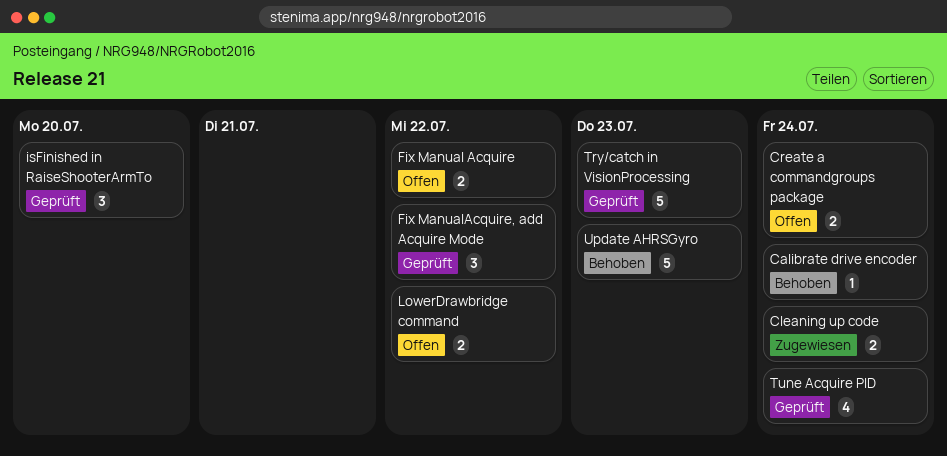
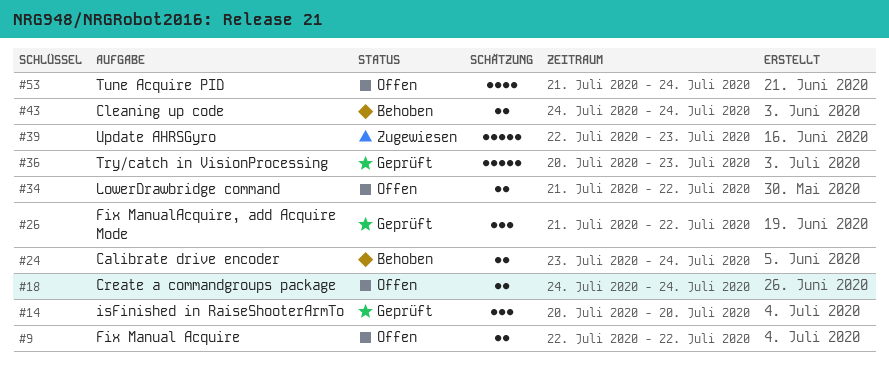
Calibrate drive encoder, estimate: 1 -> 2
Cleaning up code, status: Zugewiesen -> Behoben
Tune Acquire PID, status: Geprüft -> Offen
Update AHRSGyro, status: Behoben -> Zugewiesen

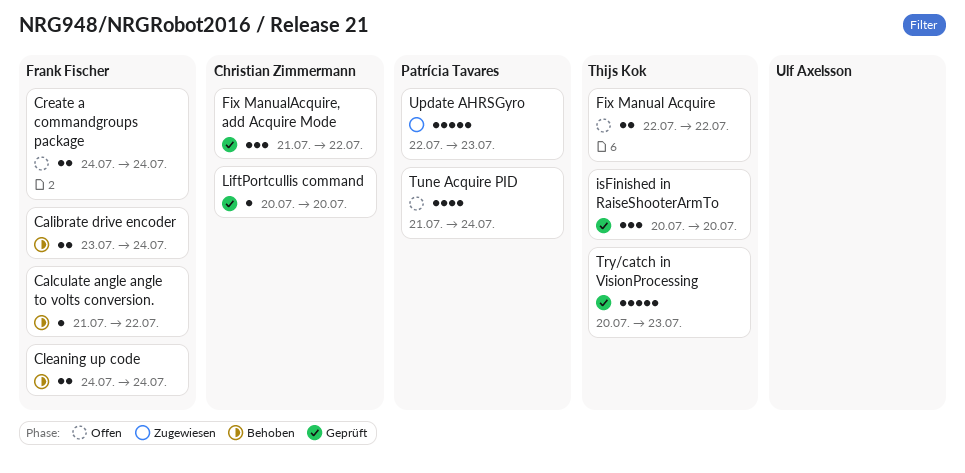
Calculate angle angle to volts conversion.: none -> present
LiftPortcullis command: none -> present
LowerDrawbridge command: present -> none

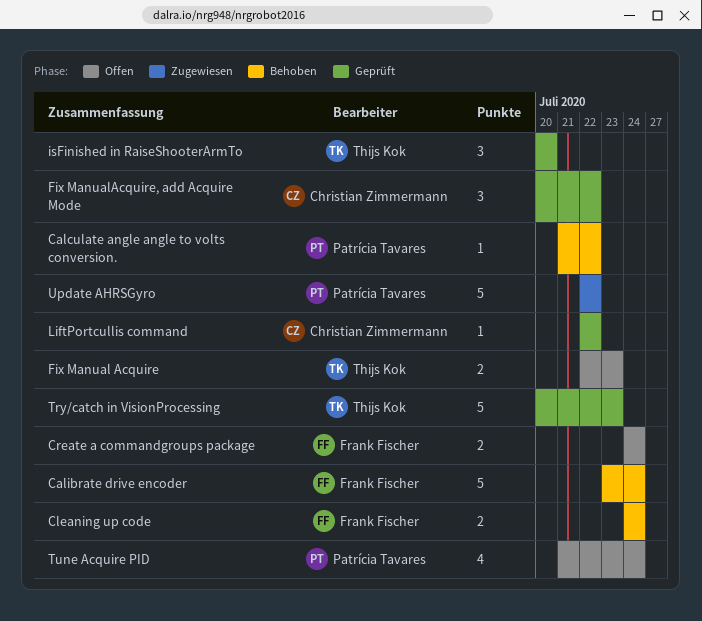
Calculate angle angle to volts conversion., owner: Frank Fischer -> Patrícia Tavares
Calibrate drive encoder, estimate: 2 -> 5
Fix Manual Acquire, due: Jul 22 -> Jul 23
Fix ManualAcquire, add Acquire Mode, start: Jul 21 -> Jul 20
LiftPortcullis command, start: Jul 20 -> Jul 22
LiftPortcullis command, due: Jul 20 -> Jul 22
Update AHRSGyro, due: Jul 23 -> Jul 22

